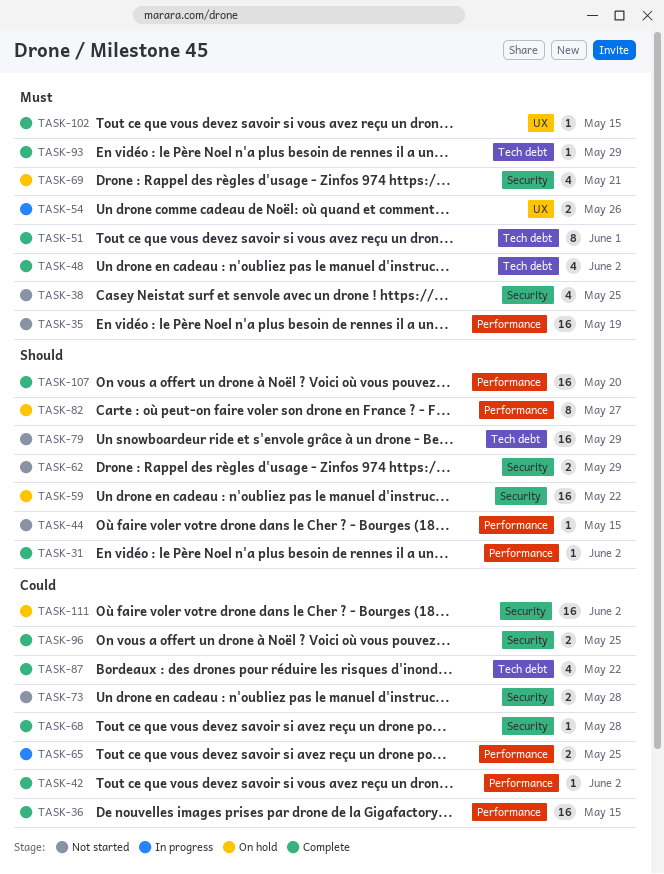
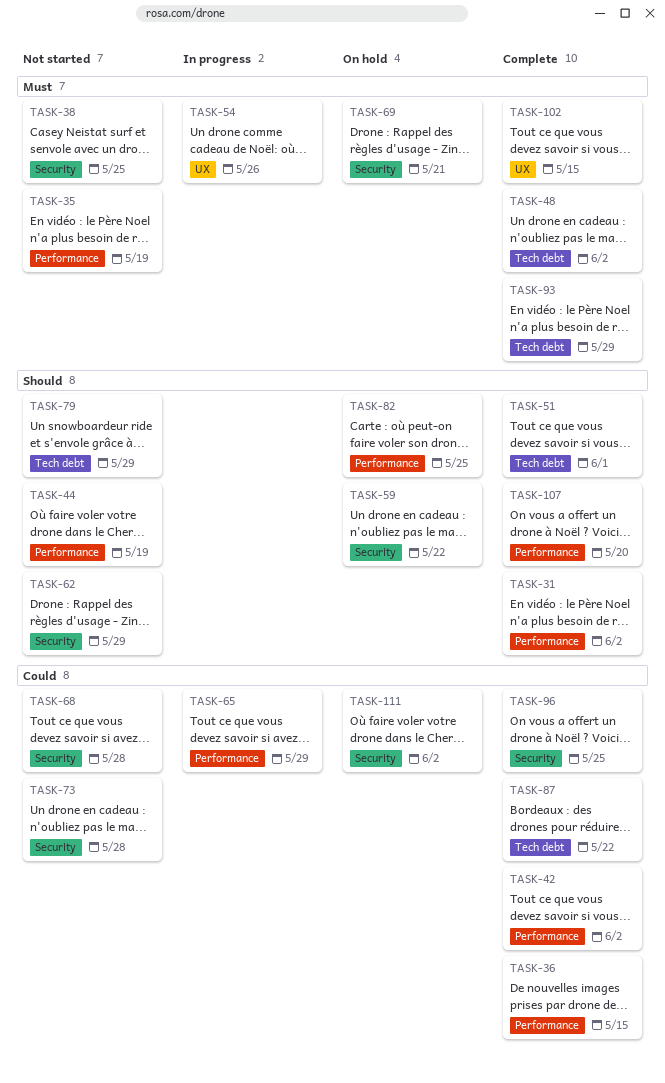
TASK-44, due: May 15 -> May 19
TASK-51, priority: Must -> Should
TASK-65, due: May 25 -> May 29
TASK-68, status: Complete -> Not started
TASK-82, due: May 27 -> May 25

